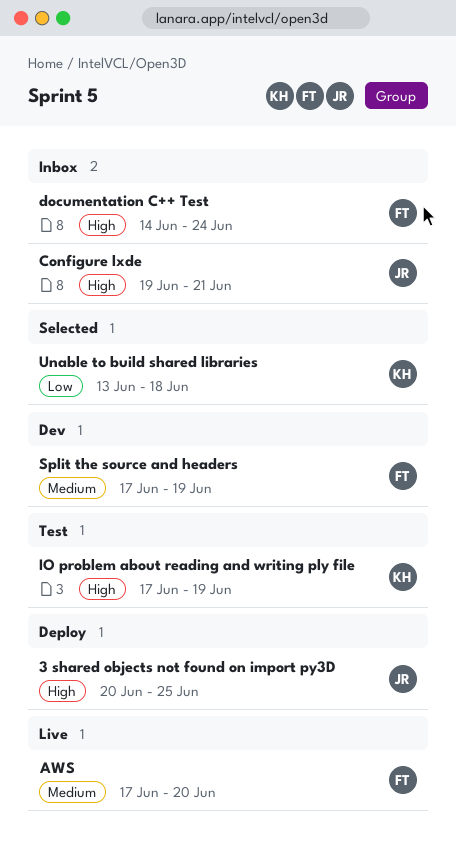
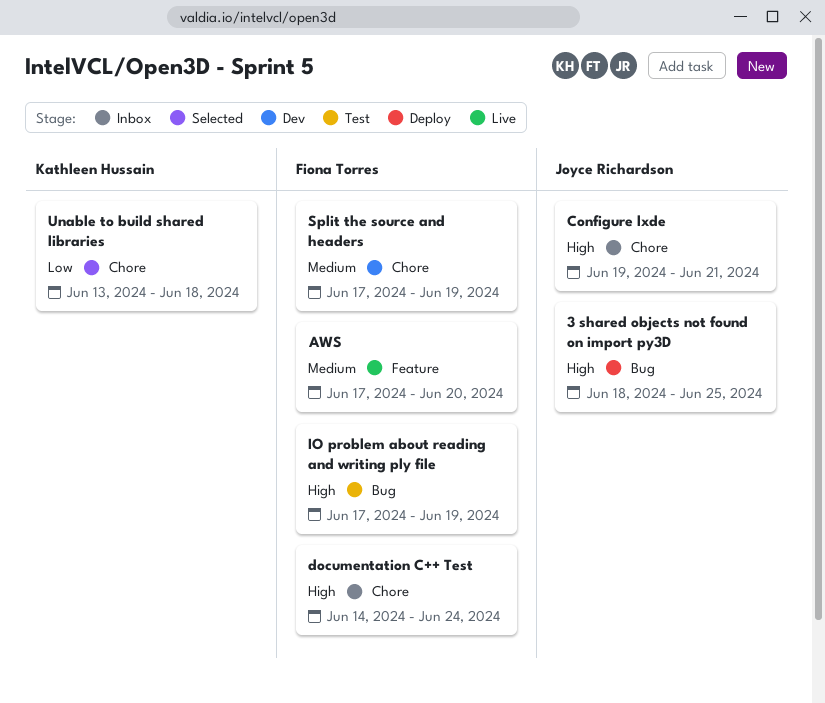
3 shared objects not found on import py3D, start: Jun 20 -> Jun 18
IO problem about reading and writing ply file, owner: Kathleen Hussain -> Fiona Torres

